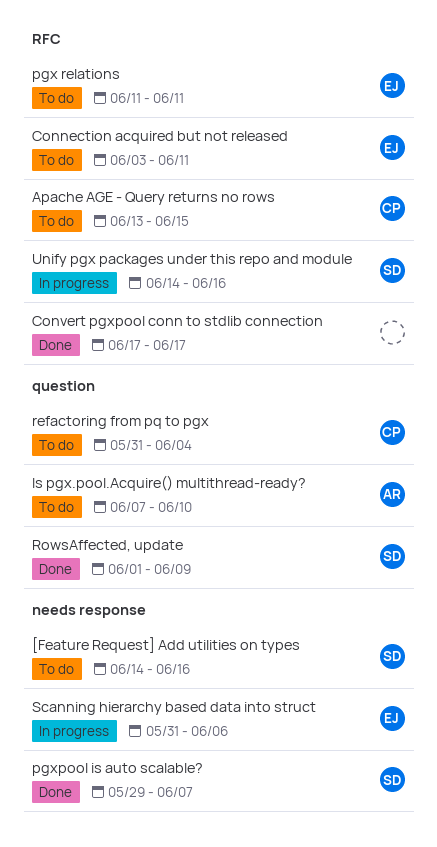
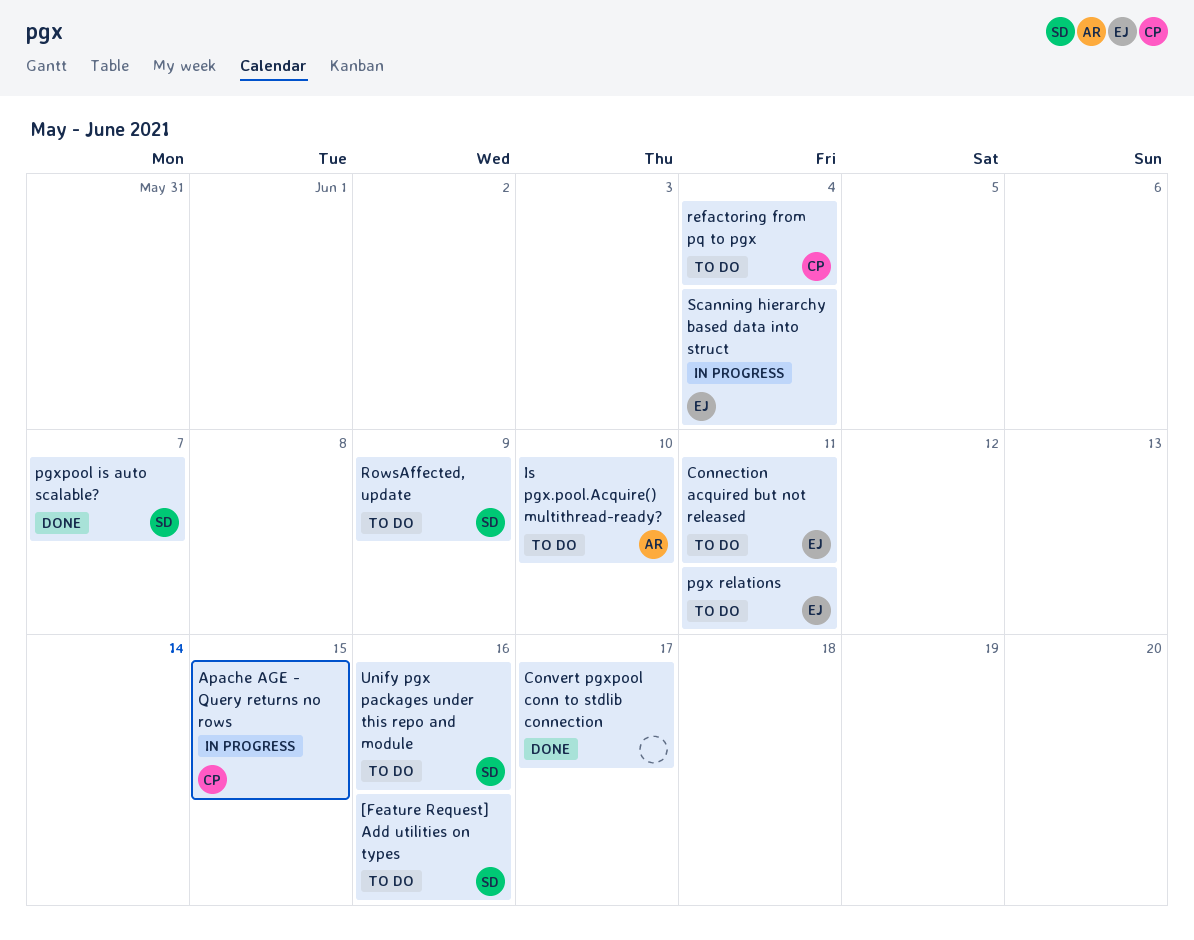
Apache AGE - Query returns no rows, status: To do -> In progress
RowsAffected, update, status: Done -> To do
Scanning hierarchy based data into struct, due: Jun 6 -> Jun 4
Unify pgx packages under this repo and module, status: In progress -> To do

